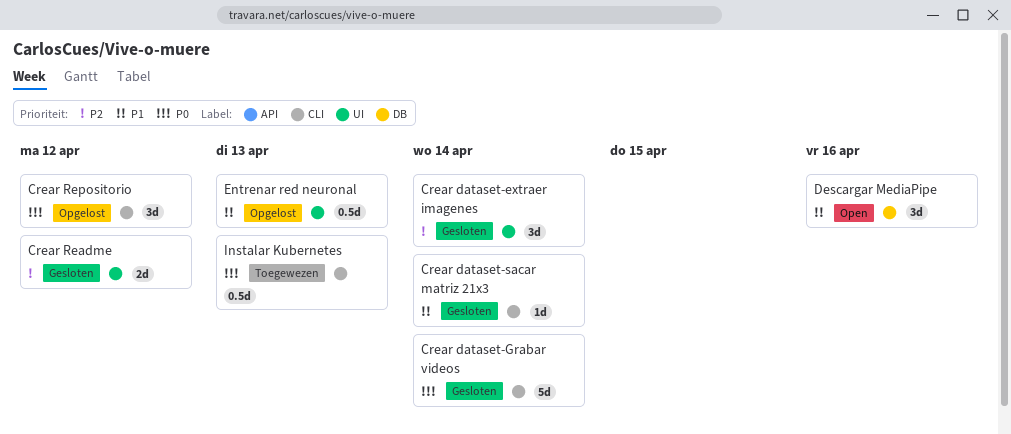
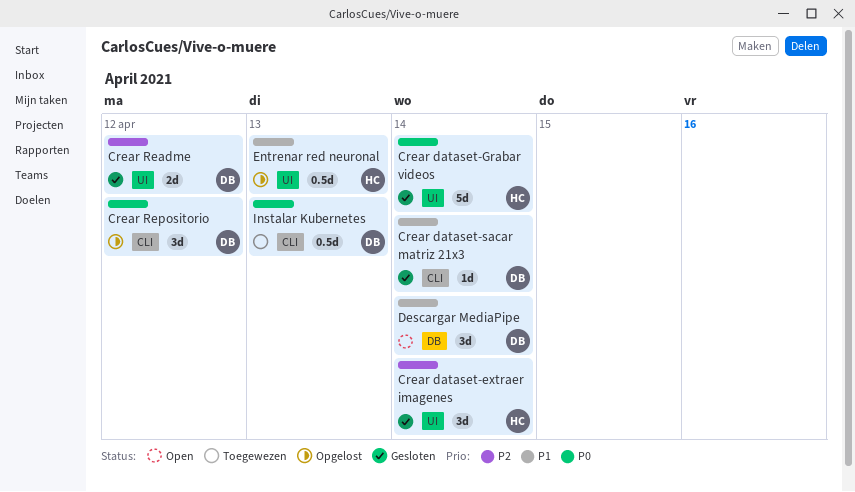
Crear dataset-Grabar videos, label: CLI -> UI
Descargar MediaPipe, due: Apr 16 -> Apr 14

